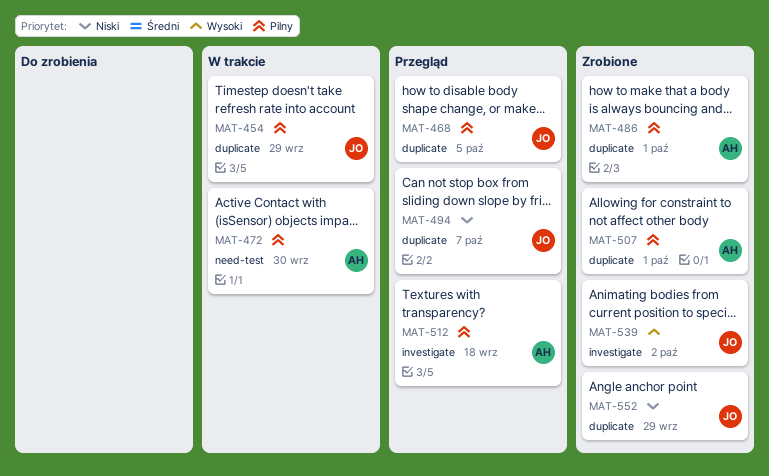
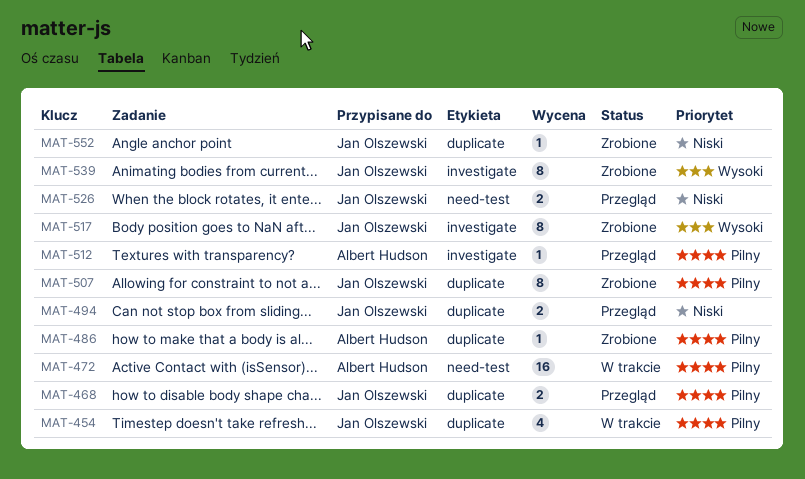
MAT-507, owner: Albert Hudson -> Jan Olszewski
MAT-517: none -> present
MAT-526: none -> present

